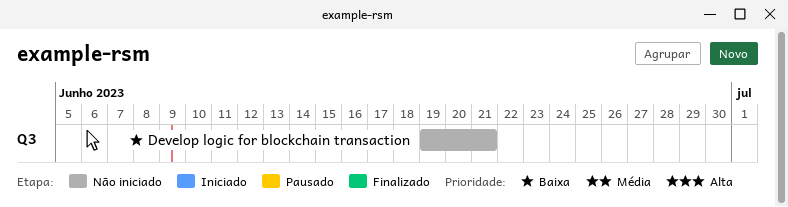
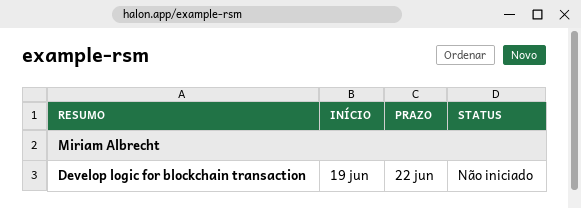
Develop logic for blockchain transaction, due: Jun 21 -> Jun 22

